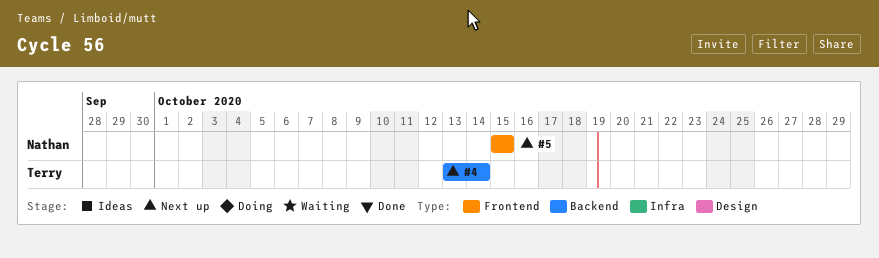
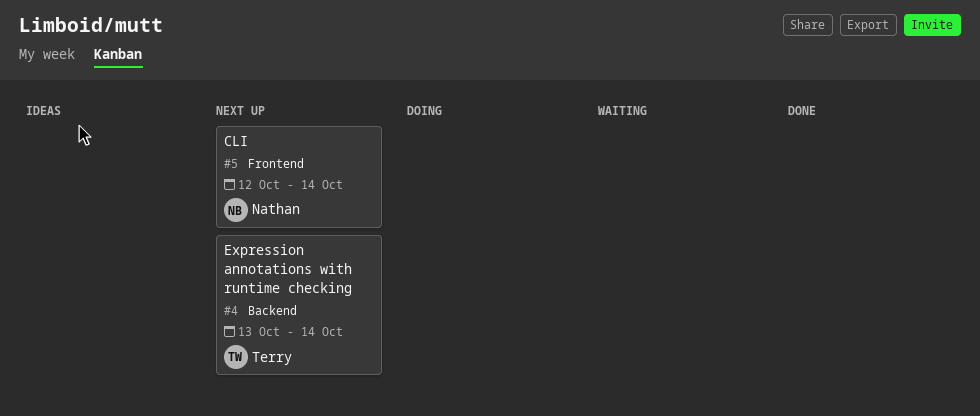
#5, start: Oct 15 -> Oct 12
#5, due: Oct 15 -> Oct 14

